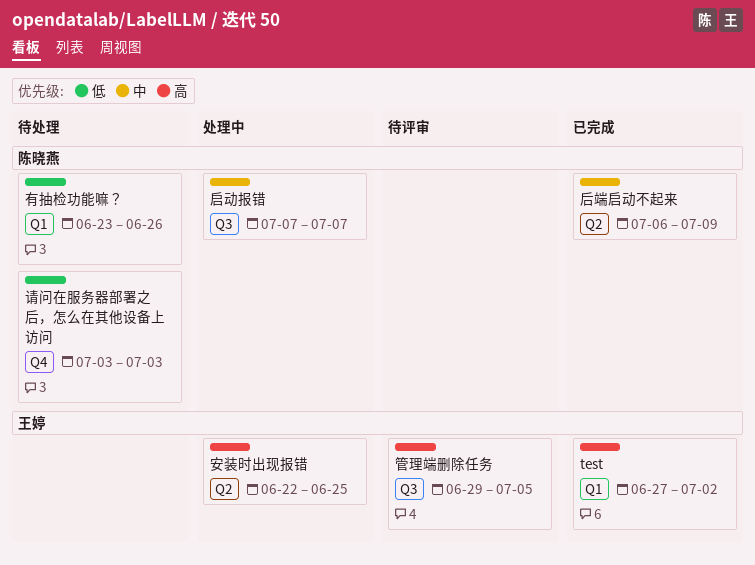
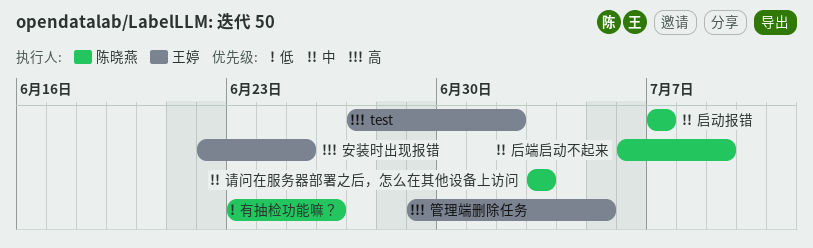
请问在服务器部署之后，怎么在其他设备上访问, priority: 低 -> 中

